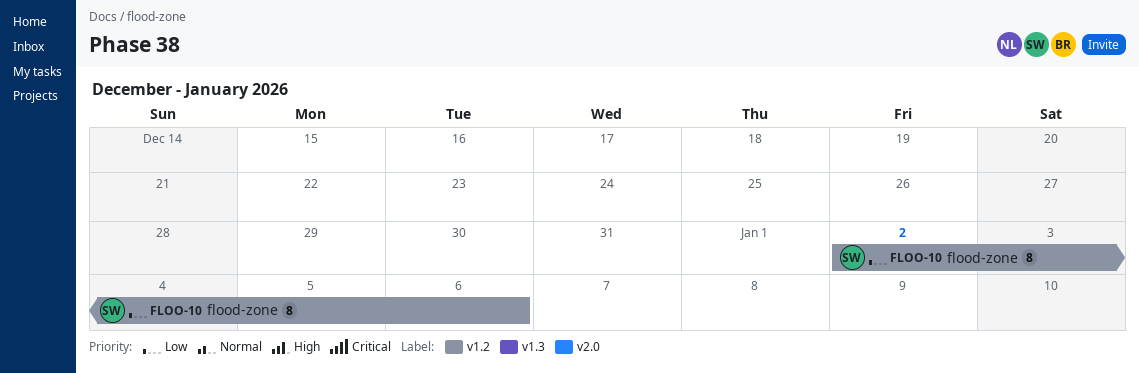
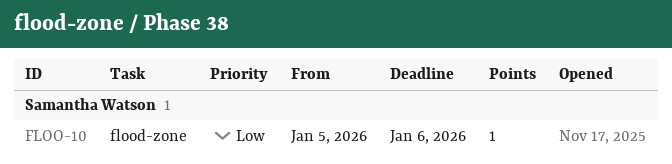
FLOO-10, estimate: 8 -> 1
FLOO-10, start: Jan 2 -> Jan 5

